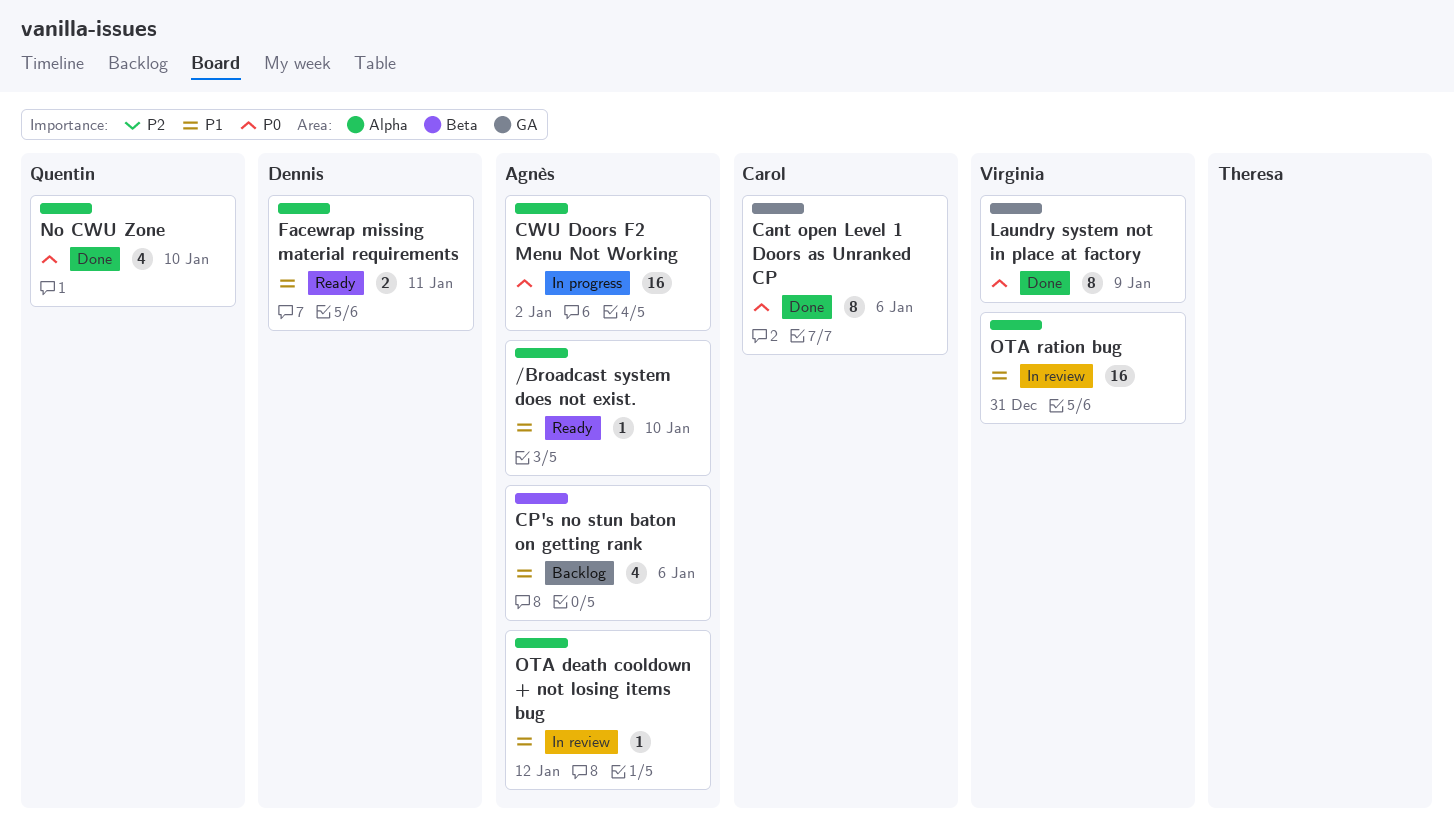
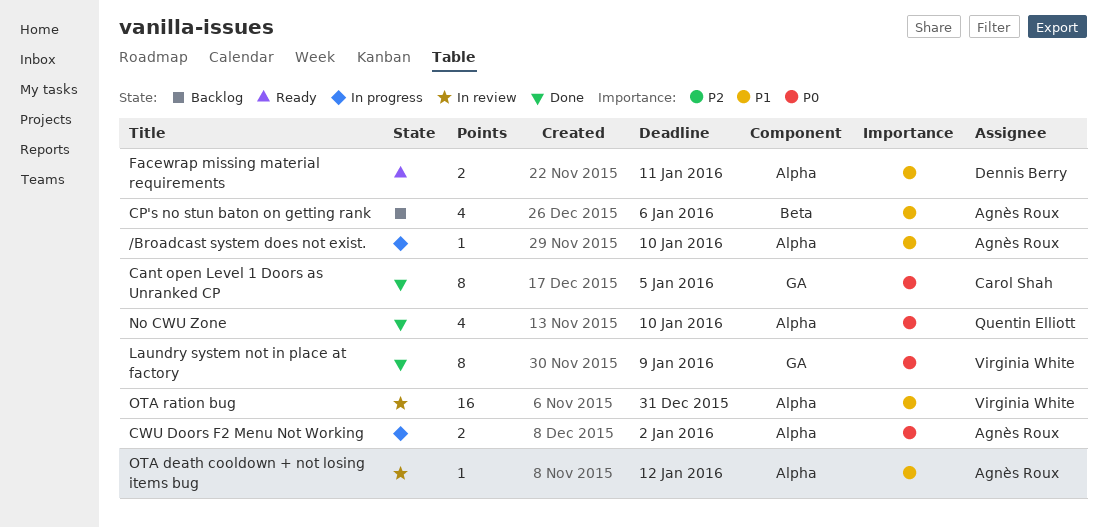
/Broadcast system does not exist., status: Ready -> In progress
Cant open Level 1 Doors as Unranked CP, due: Jan 6 -> Jan 5
CWU Doors F2 Menu Not Working, estimate: 16 -> 2

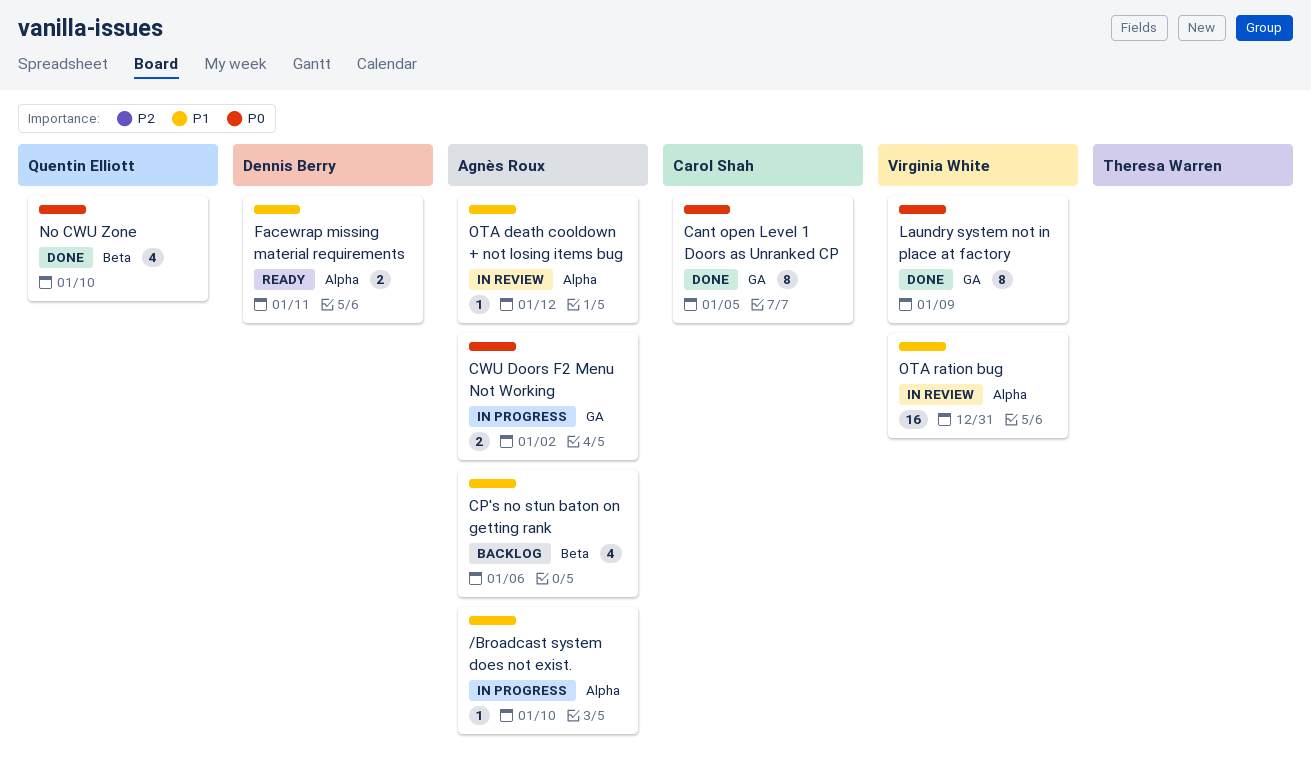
CWU Doors F2 Menu Not Working, label: Alpha -> GA
No CWU Zone, label: Alpha -> Beta

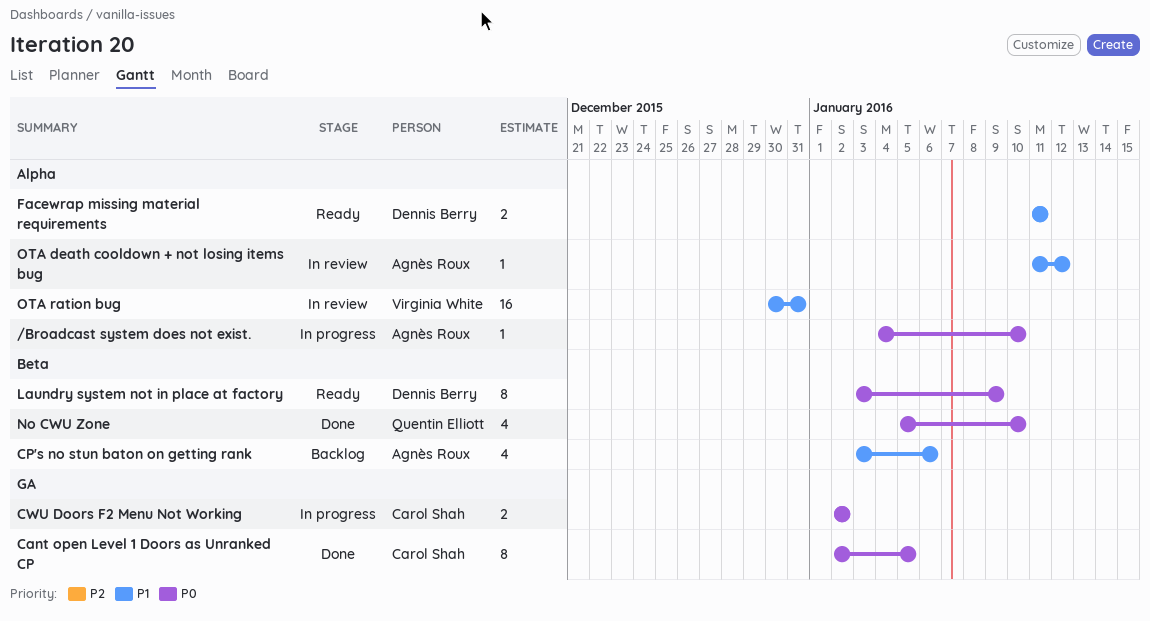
/Broadcast system does not exist., priority: P1 -> P0
CWU Doors F2 Menu Not Working, owner: Agnès Roux -> Carol Shah
Laundry system not in place at factory, status: Done -> Ready
Laundry system not in place at factory, owner: Virginia White -> Dennis Berry
Laundry system not in place at factory, label: GA -> Beta

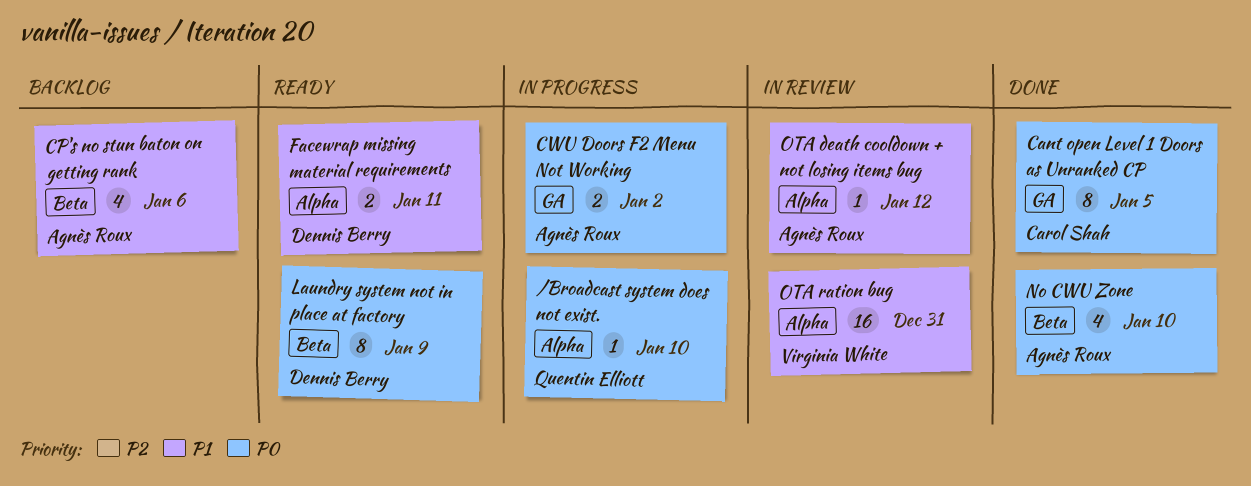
/Broadcast system does not exist., owner: Agnès Roux -> Quentin Elliott
CWU Doors F2 Menu Not Working, owner: Carol Shah -> Agnès Roux
No CWU Zone, owner: Quentin Elliott -> Agnès Roux

